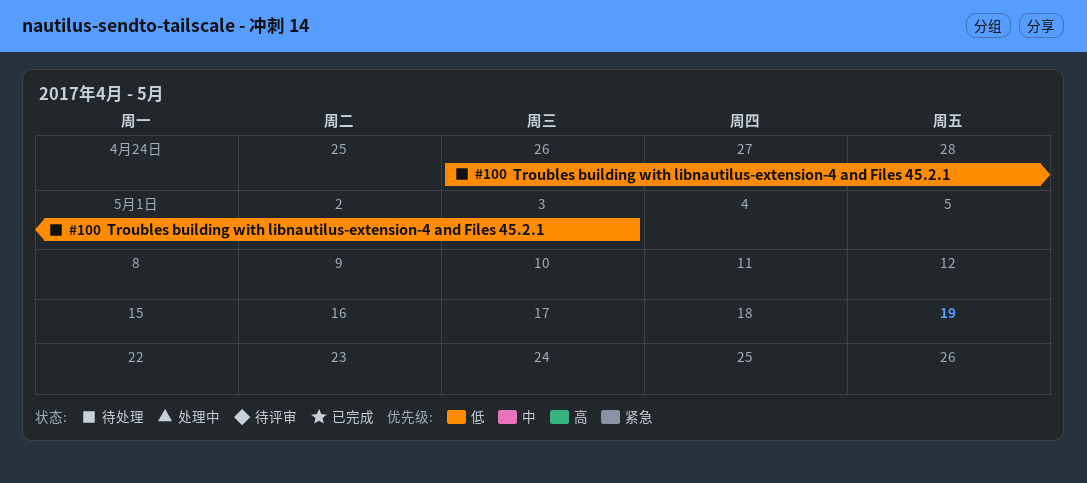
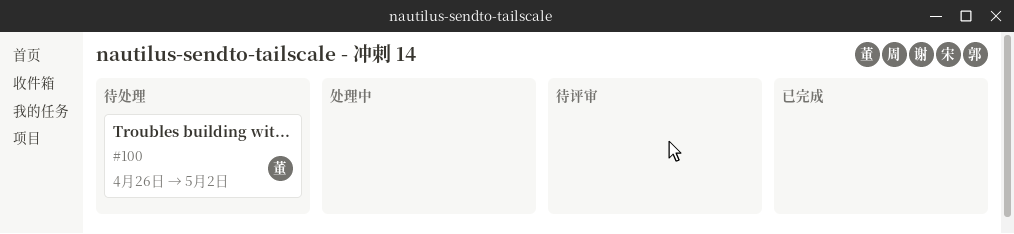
#100, due: May 3 -> May 2

